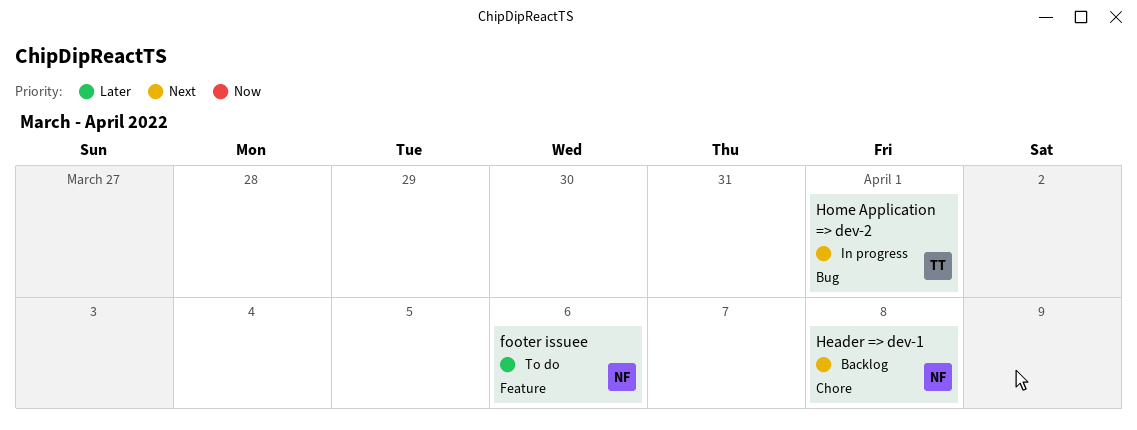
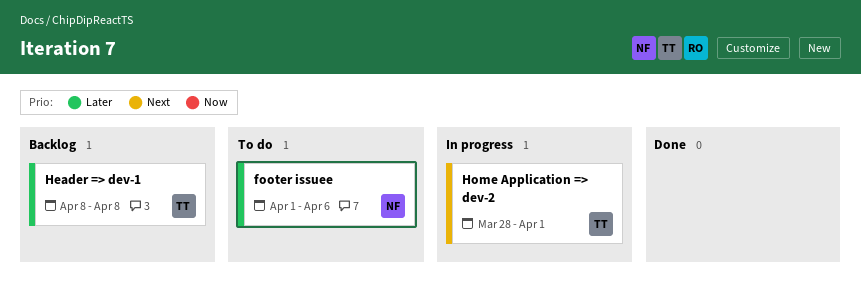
Header => dev-1, owner: NF -> TT
Header => dev-1, priority: Next -> Later

